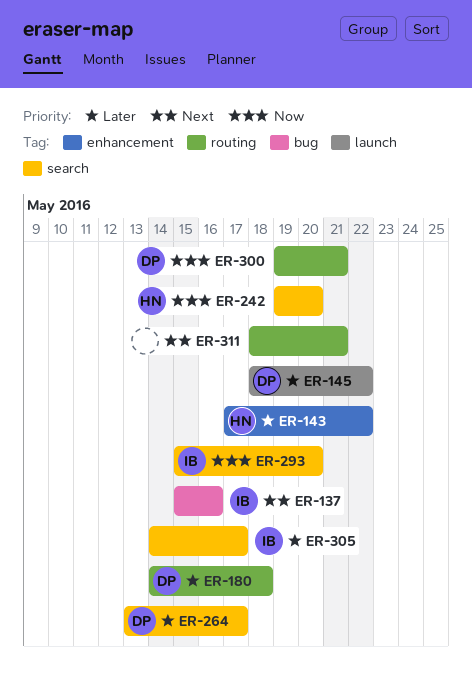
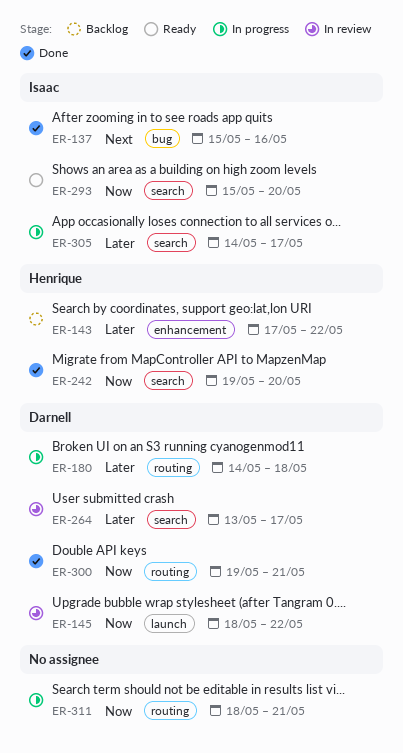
ER-145, priority: Later -> Now
ER-311, priority: Next -> Now

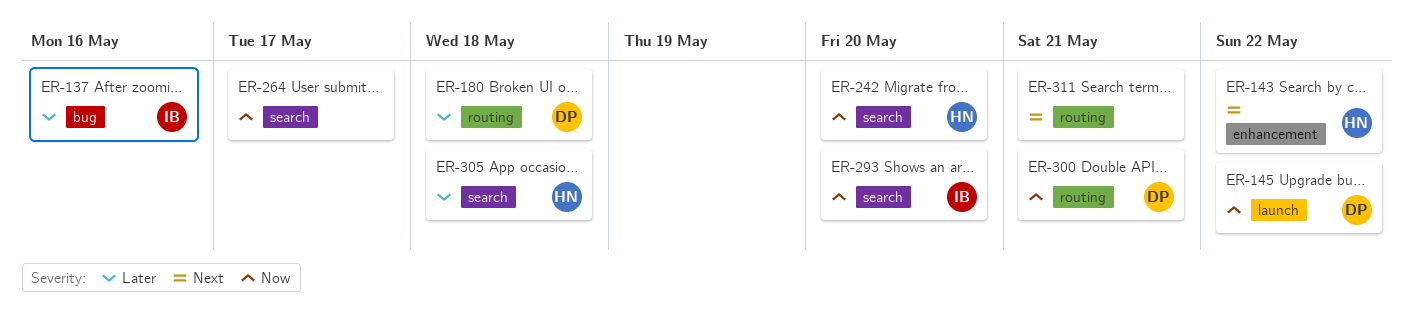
ER-137, priority: Next -> Later
ER-143, priority: Later -> Next
ER-264, owner: Darnell -> none
ER-264, priority: Later -> Now
ER-305, owner: Isaac -> Henrique
ER-305, due: May 17 -> May 18
ER-311, priority: Now -> Next

